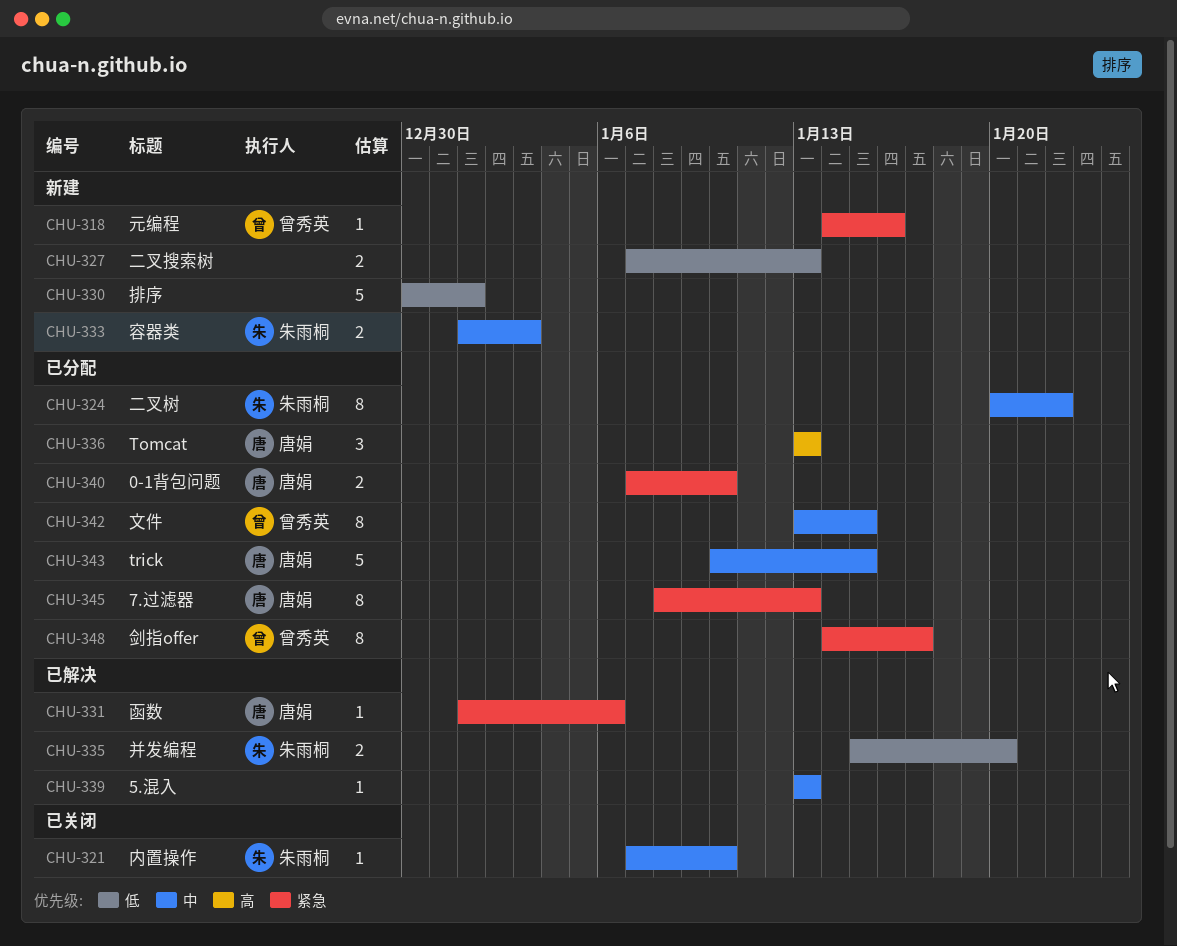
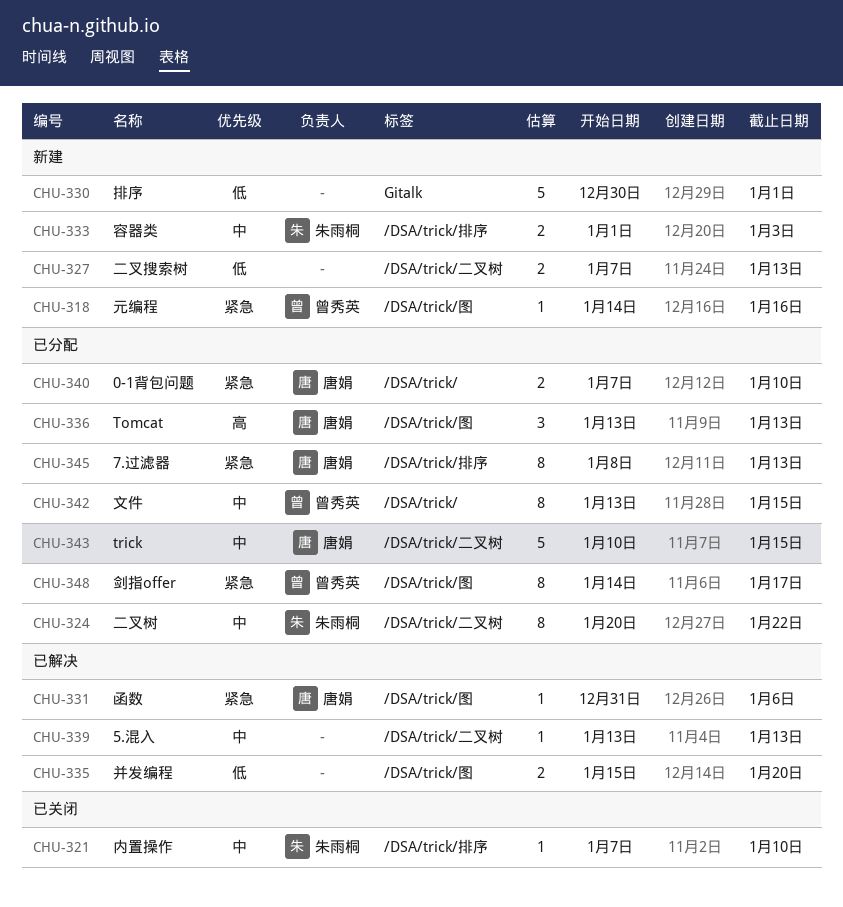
CHU-331, start: Jan 1 -> Dec 31
CHU-335, owner: 朱雨桐 -> none

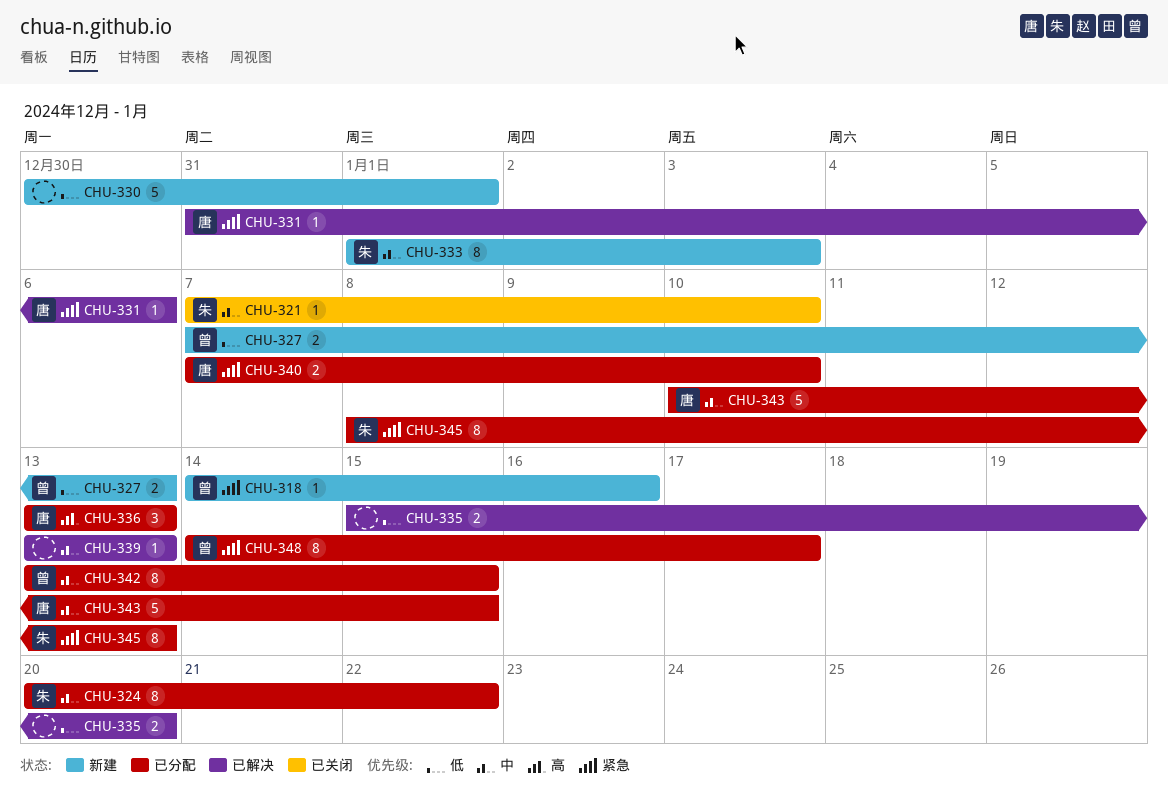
CHU-327, owner: none -> 曾秀英
CHU-333, estimate: 2 -> 8
CHU-345, owner: 唐娟 -> 朱雨桐

